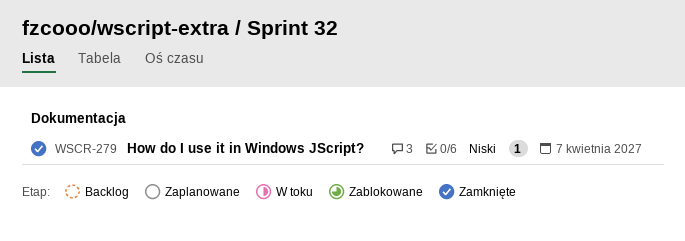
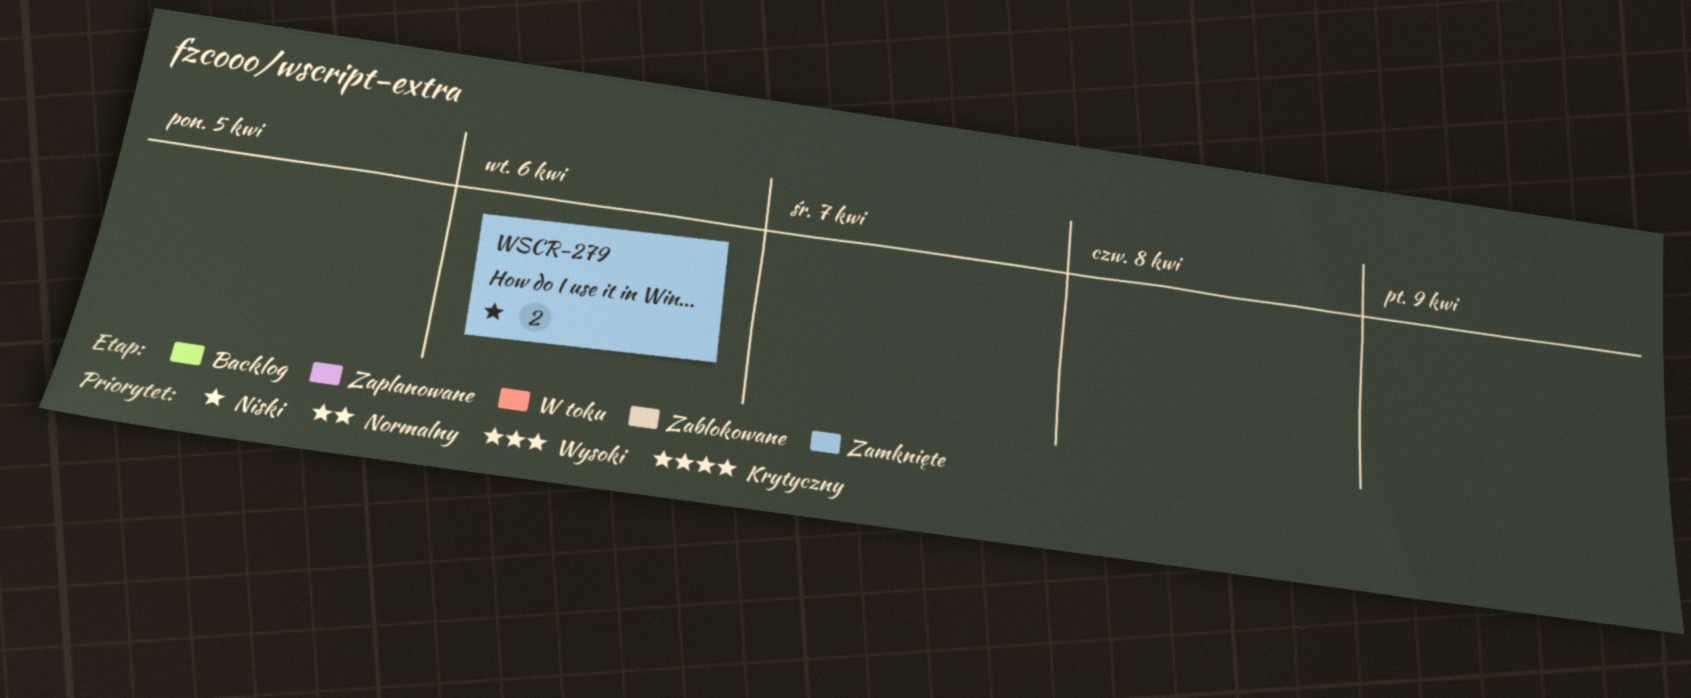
WSCR-279, estimate: 1 -> 2
WSCR-279, due: Apr 7 -> Apr 6

